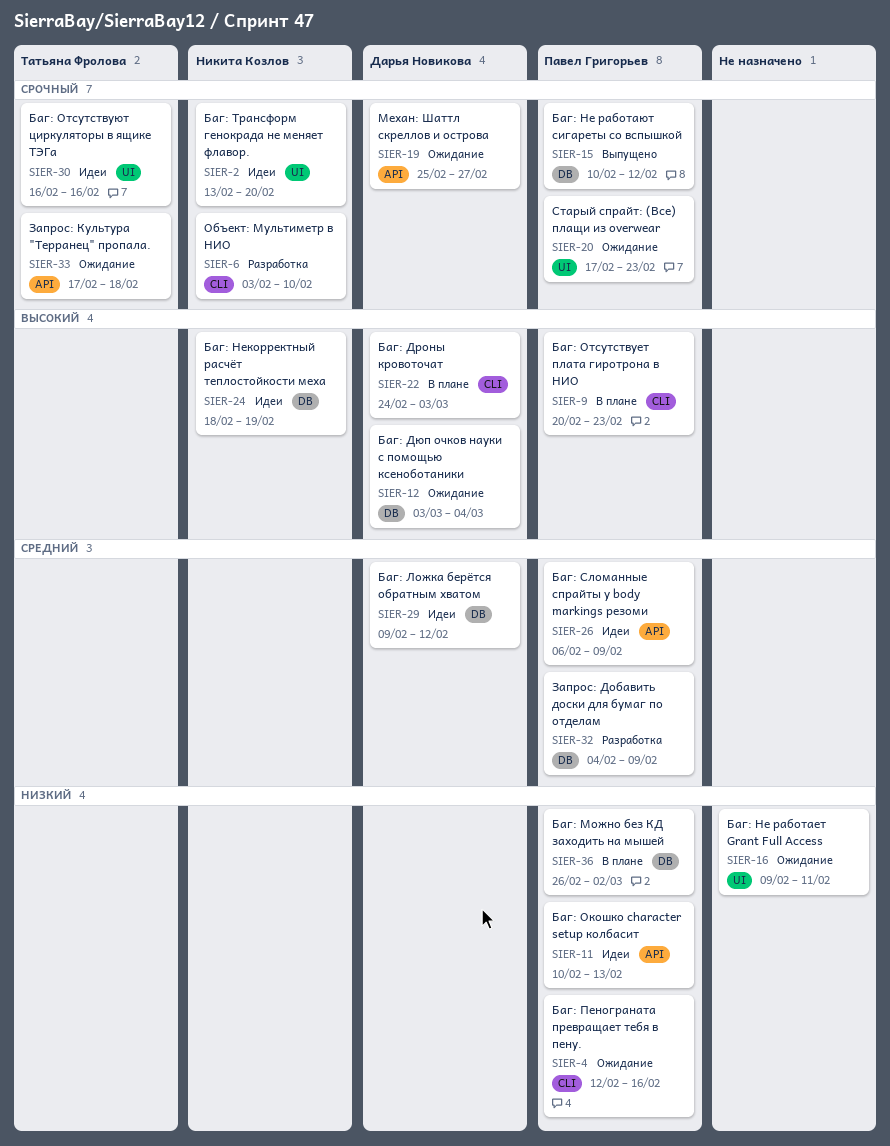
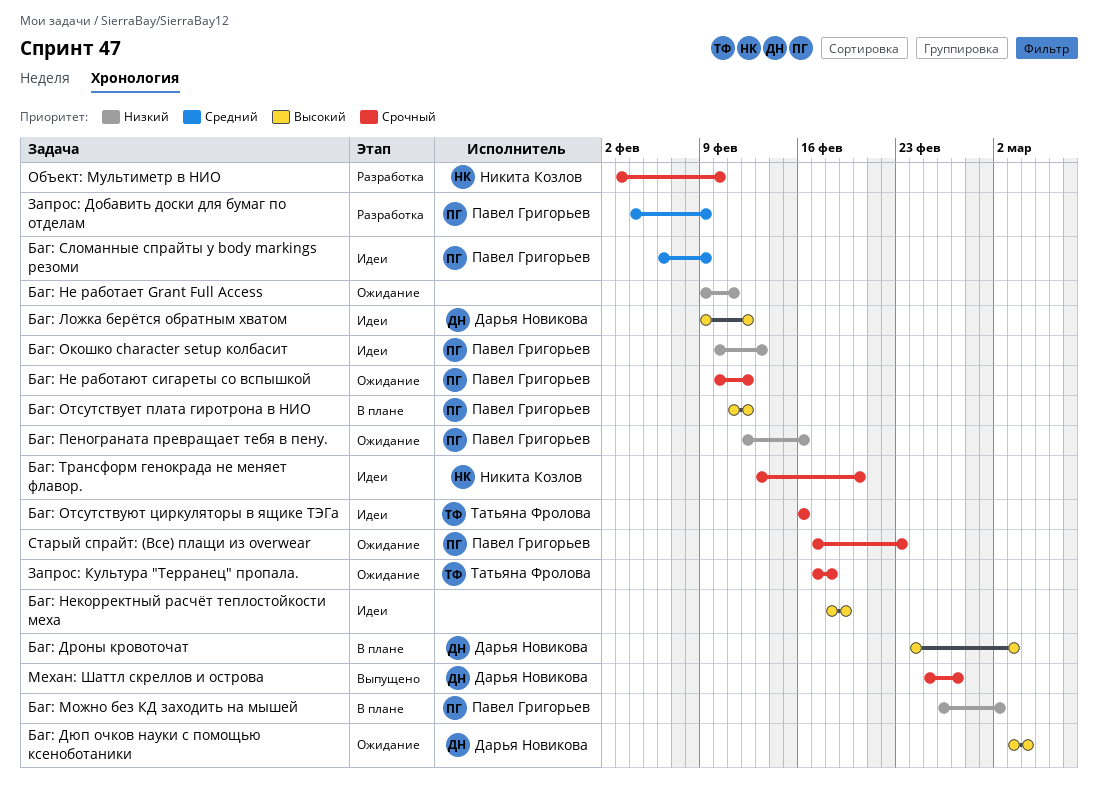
Баг: Ложка берётся обратным хватом, priority: Средний -> Высокий
Баг: Не работают сигареты со вспышкой, status: Выпущено -> Ожидание
Баг: Некорректный расчёт теплостойкости меха, owner: Никита Козлов -> none
Баг: Отсутствует плата гиротрона в НИО, start: Feb 20 -> Feb 11
Баг: Отсутствует плата гиротрона в НИО, due: Feb 23 -> Feb 12
Механ: Шаттл скреллов и острова, status: Ожидание -> Выпущено

